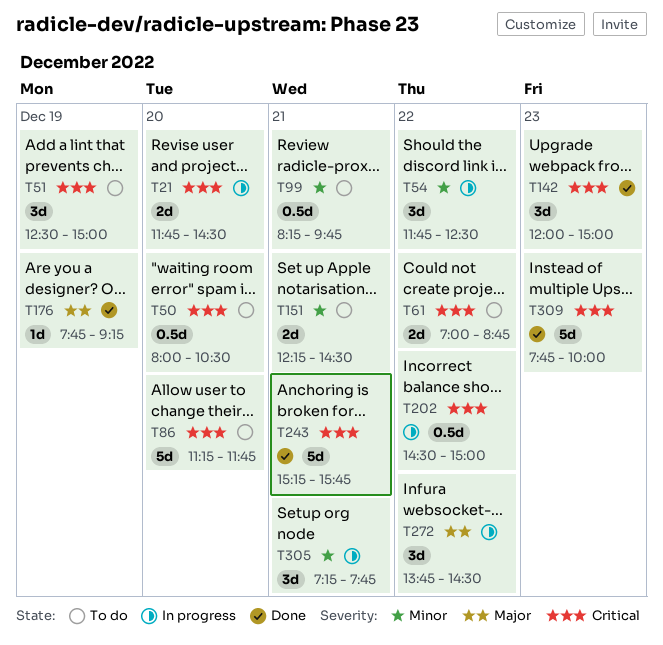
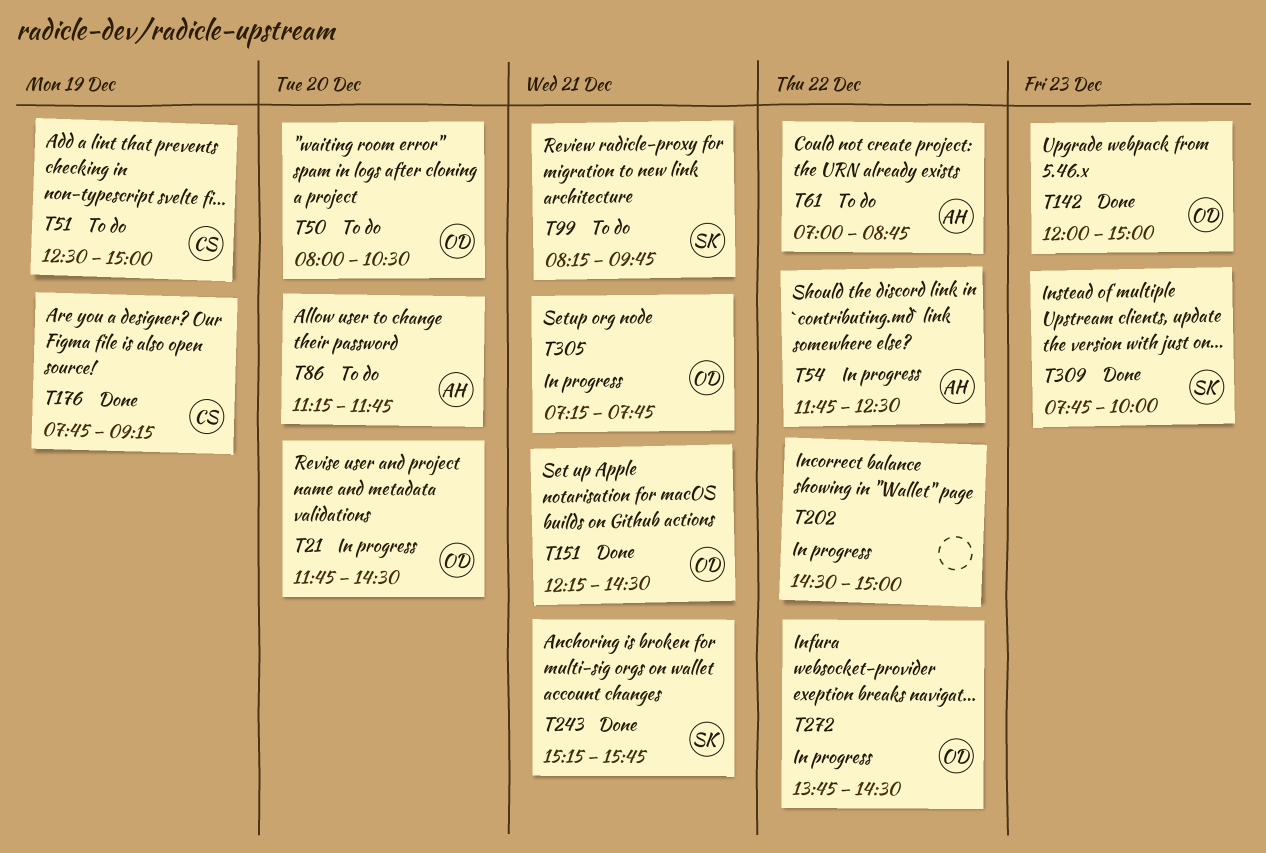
T151, status: To do -> Done

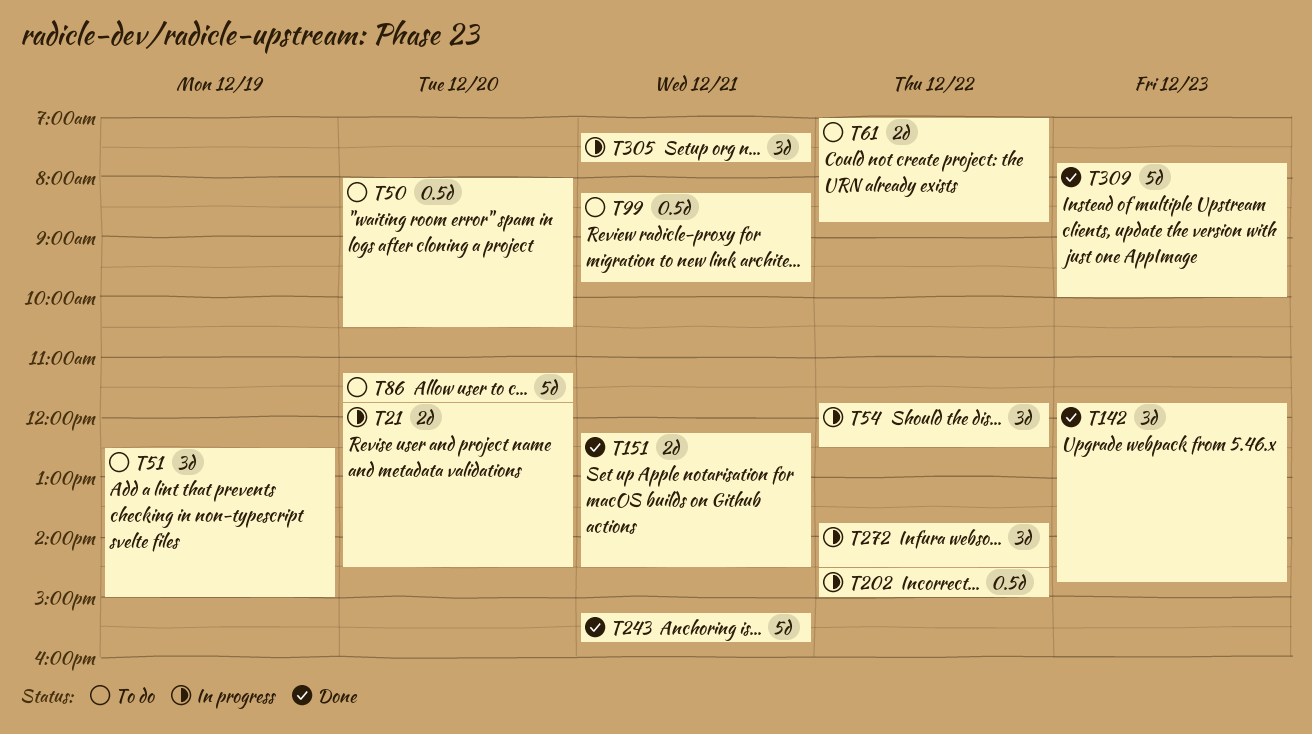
T142, begins: 12:00 -> 11:45
T142, ends: 15:00 -> 14:45
T176: present -> none

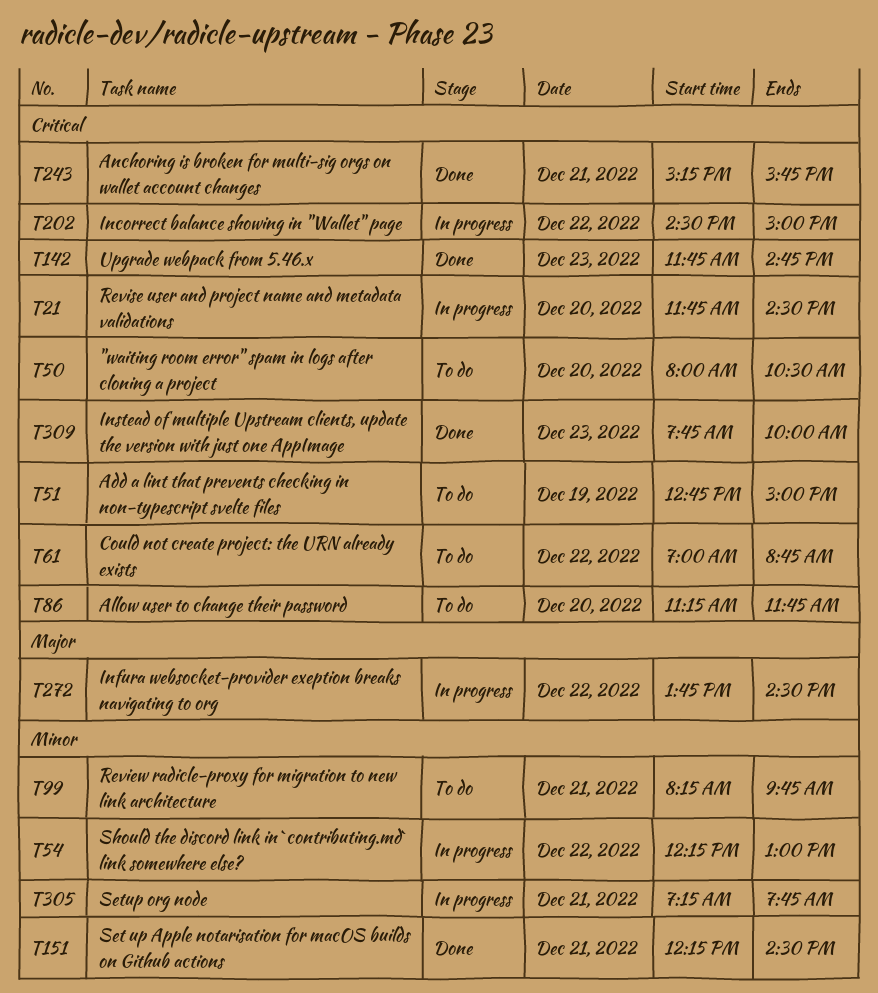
T51, begins: 12:30 -> 12:45
T54, begins: 11:45 -> 12:15
T54, ends: 12:30 -> 13:00

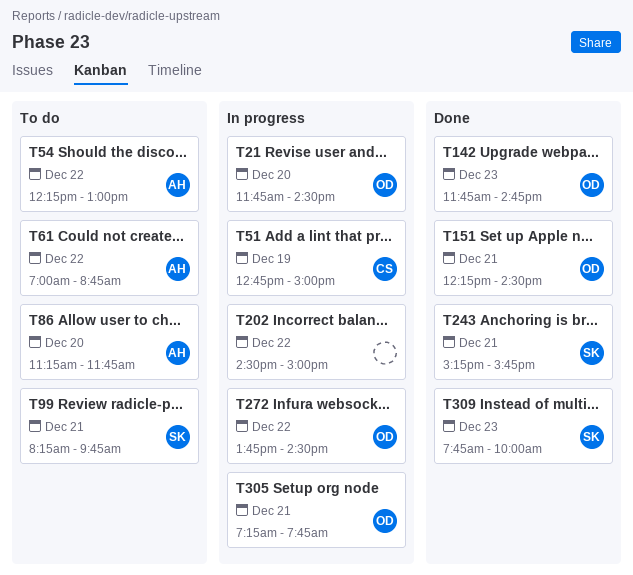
T50: present -> none
T51, status: To do -> In progress
T54, status: In progress -> To do

